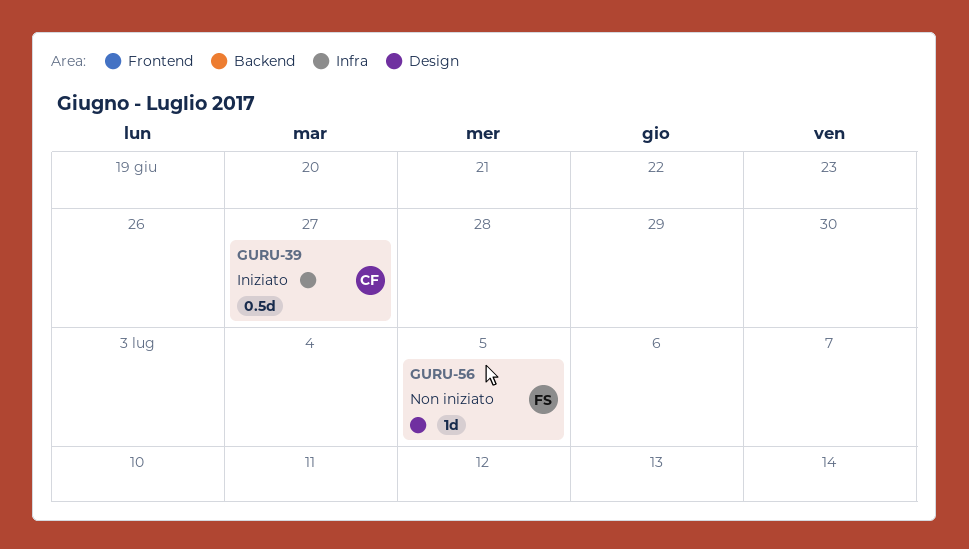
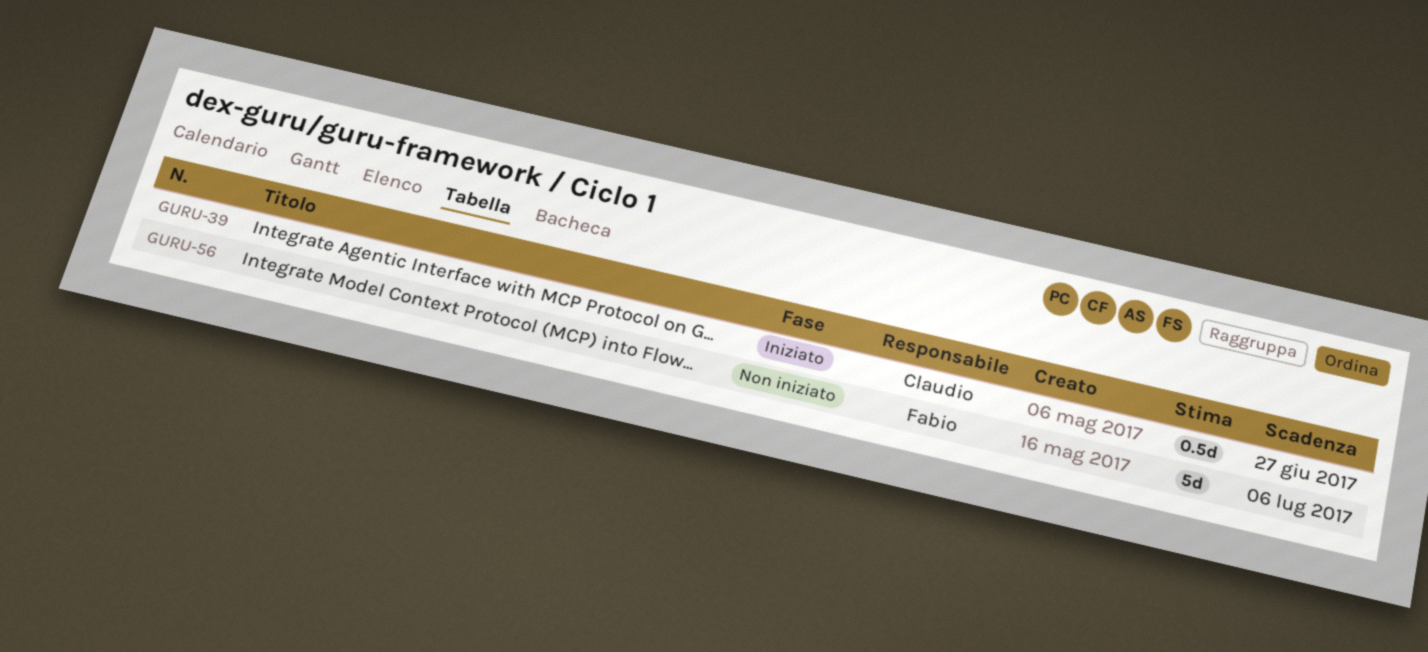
GURU-56, estimate: 1d -> 5d
GURU-56, due: Jul 5 -> Jul 6

